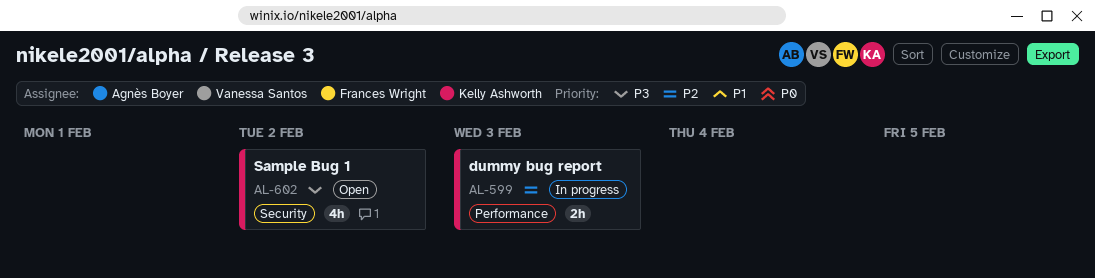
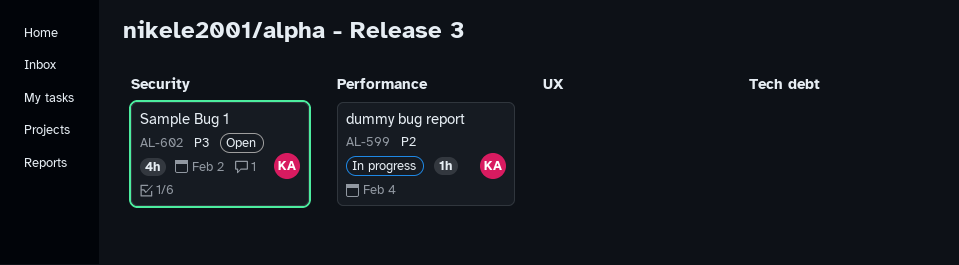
AL-599, estimate: 2h -> 1h
AL-599, due: Feb 3 -> Feb 4

